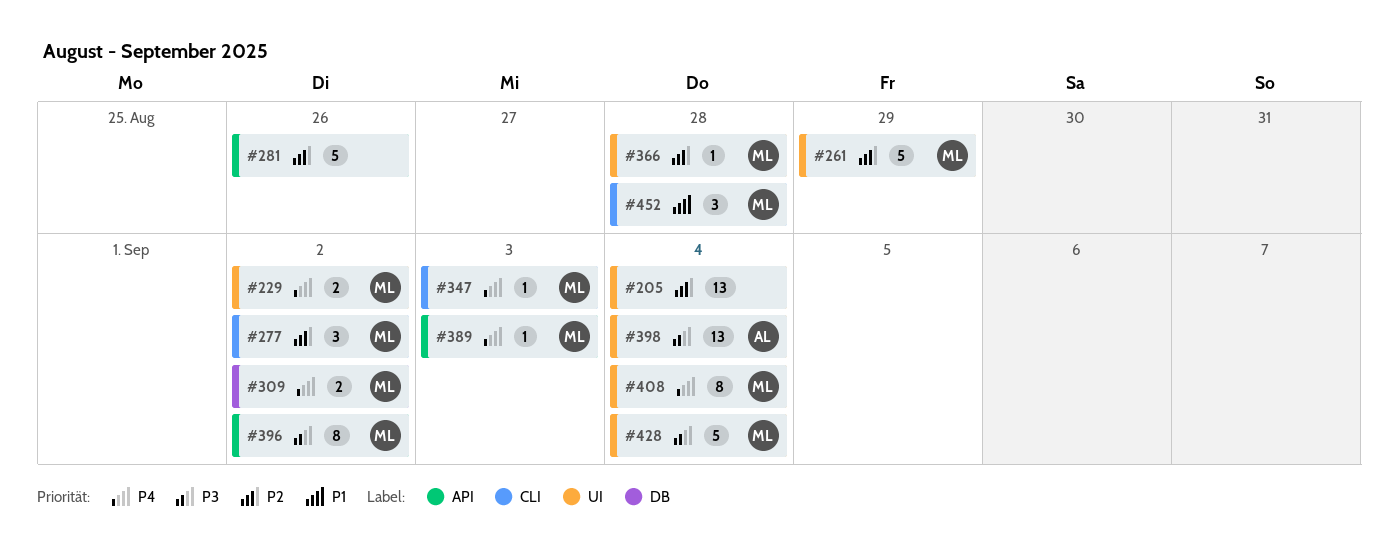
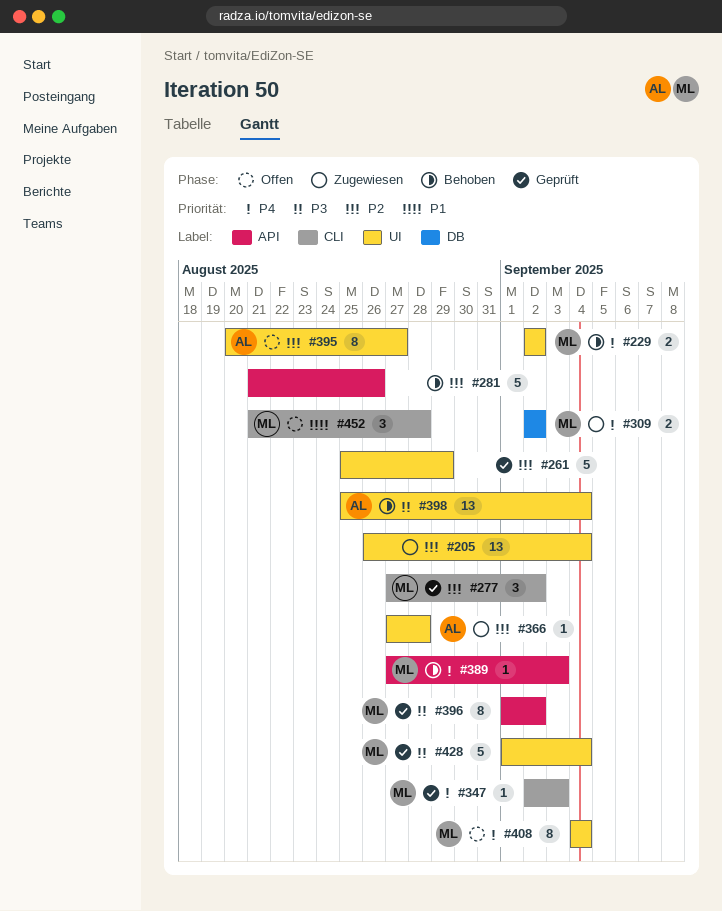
#261, owner: ML -> none
#366, owner: ML -> AL
#395: none -> present

